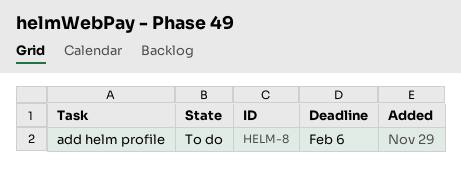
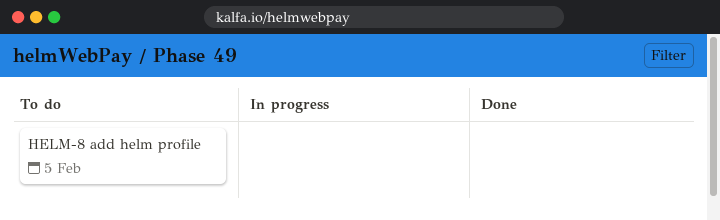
HELM-8, due: Feb 6 -> Feb 5

